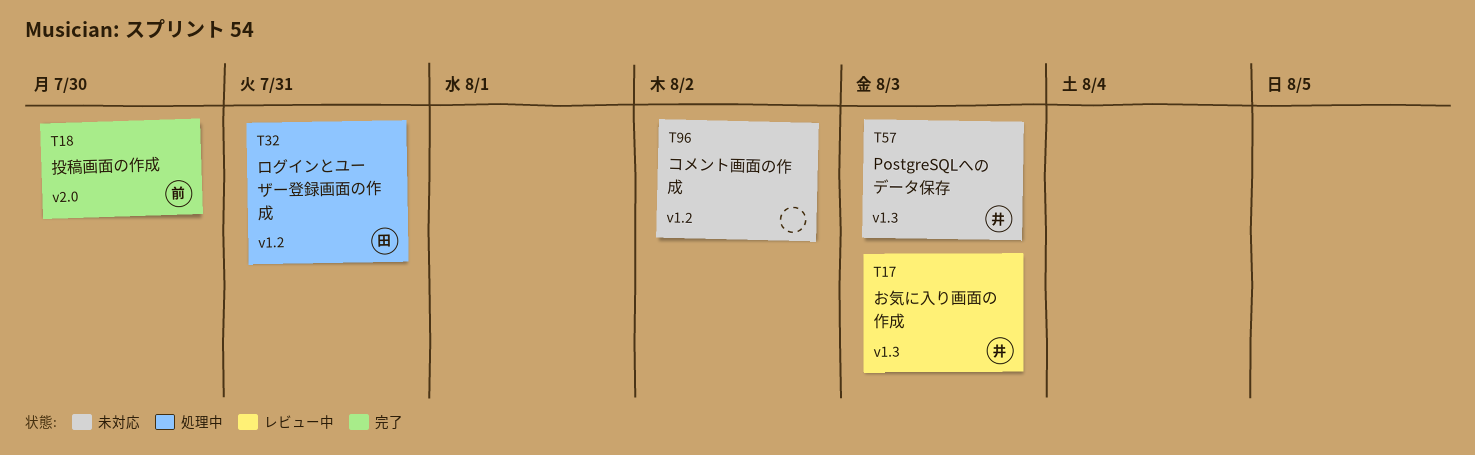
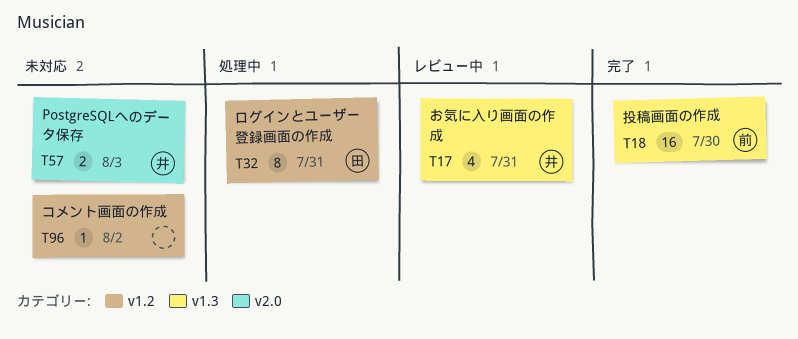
T17, due: Aug 3 -> Jul 31
T18, label: v2.0 -> v1.3
T57, label: v1.3 -> v2.0

